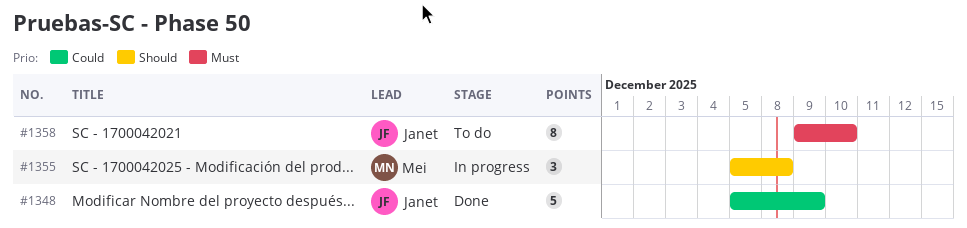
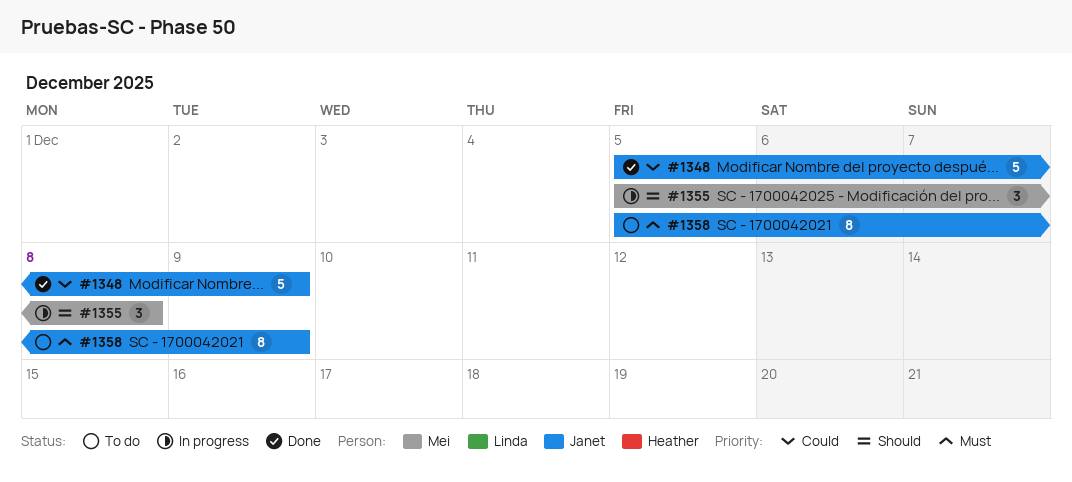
#1358, start: Dec 9 -> Dec 5
#1358, due: Dec 10 -> Dec 9

